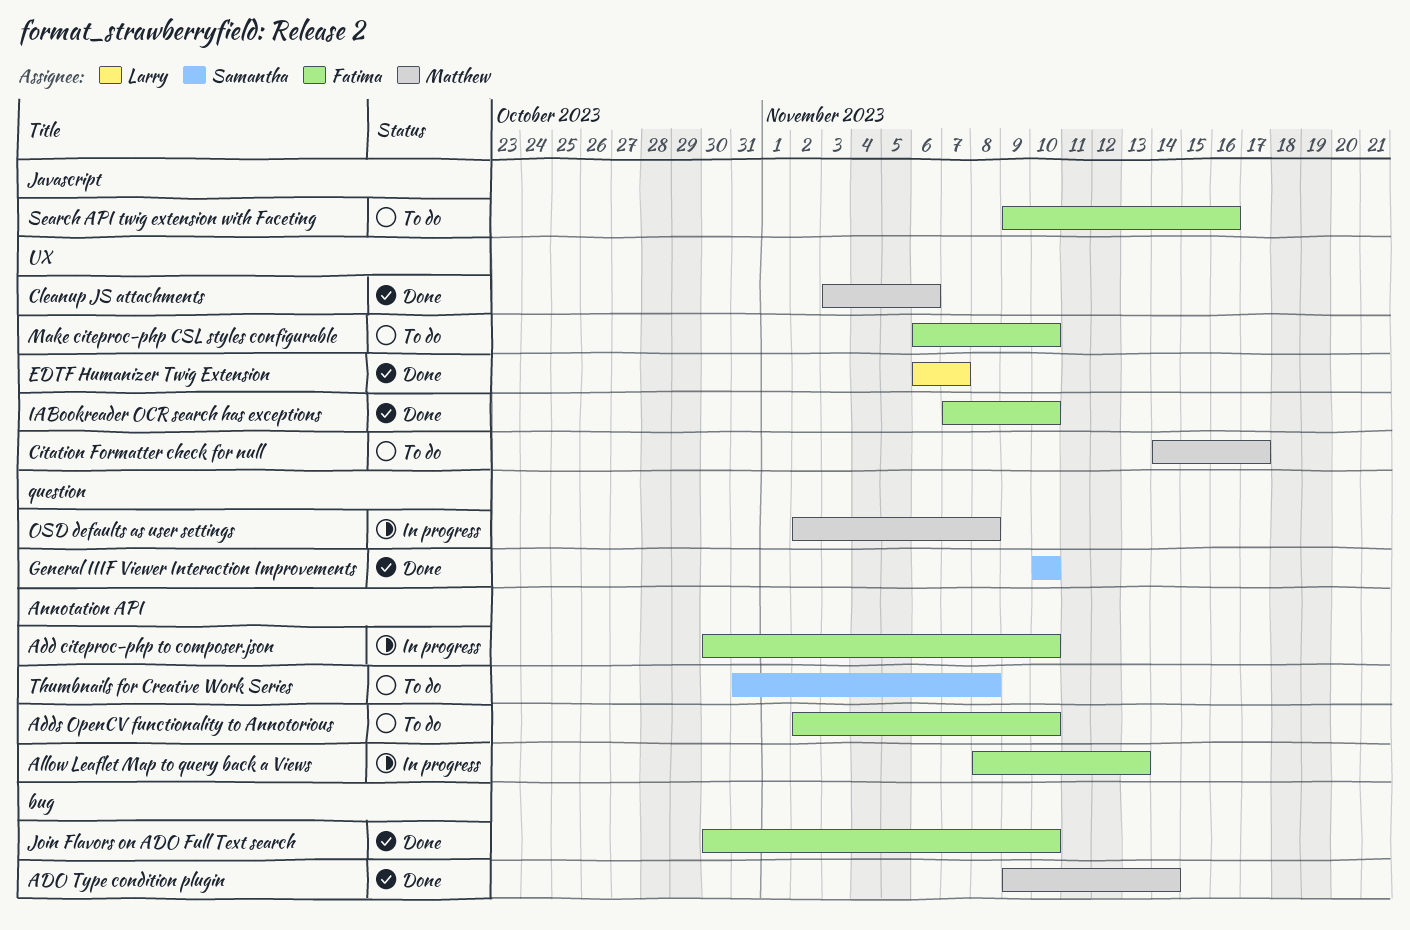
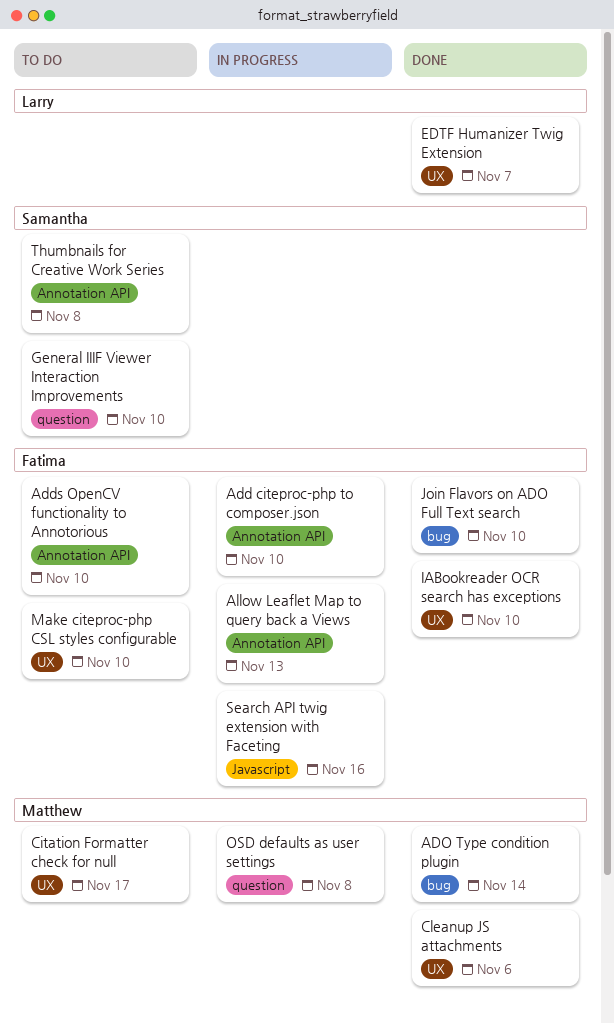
General IIIF Viewer Interaction Improvements, status: Done -> To do
Search API twig extension with Faceting, status: To do -> In progress

